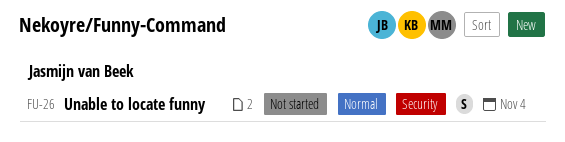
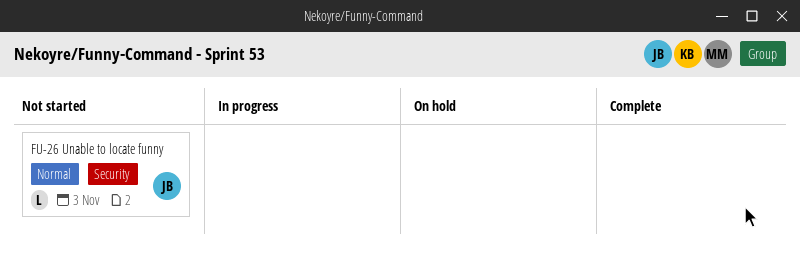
FU-26, estimate: S -> L
FU-26, due: Nov 4 -> Nov 3

